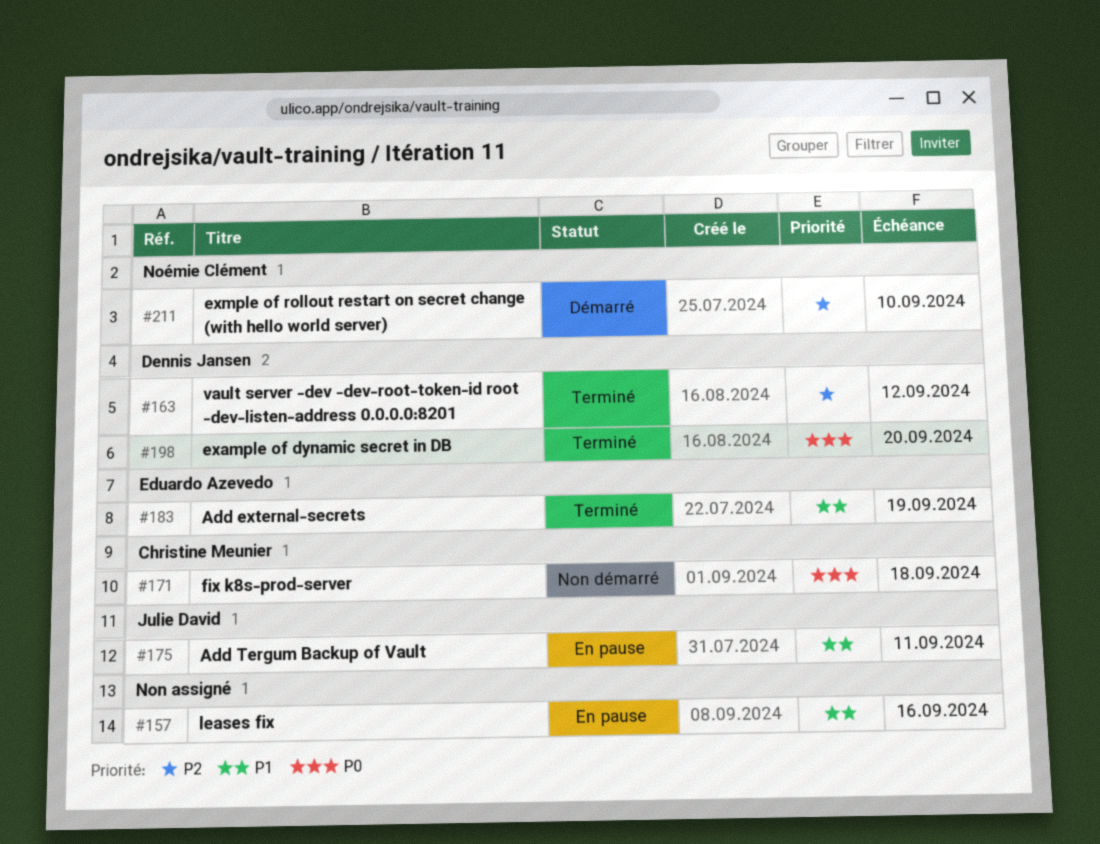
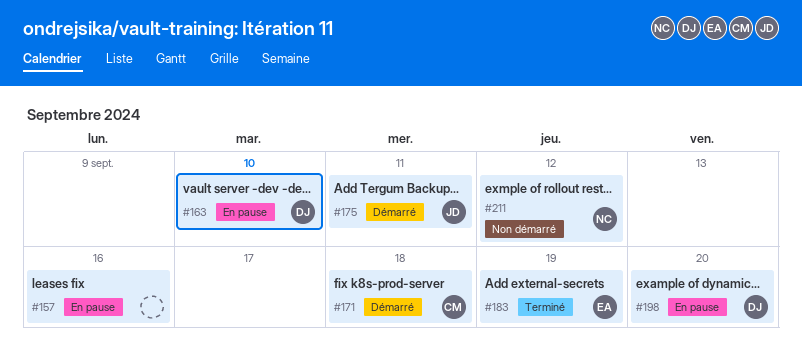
#163, status: Terminé -> En pause
#163, due: Sep 12 -> Sep 10
#171, status: Non démarré -> Démarré
#175, status: En pause -> Démarré
#198, status: Terminé -> En pause
#211, status: Démarré -> Non démarré
#211, due: Sep 10 -> Sep 12

